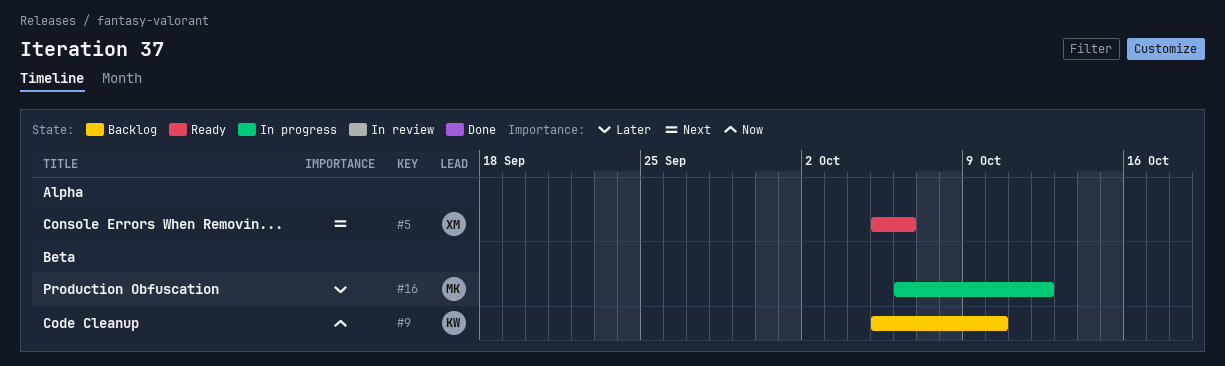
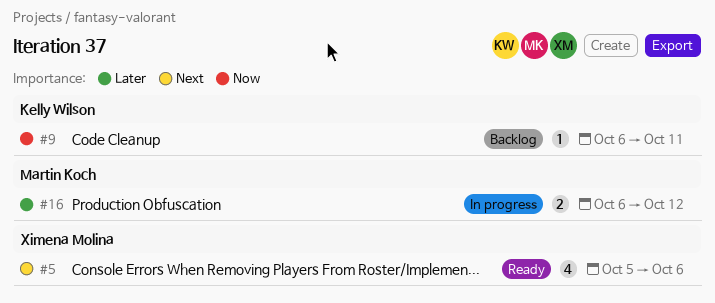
#9, start: Oct 5 -> Oct 6
#9, due: Oct 10 -> Oct 11

